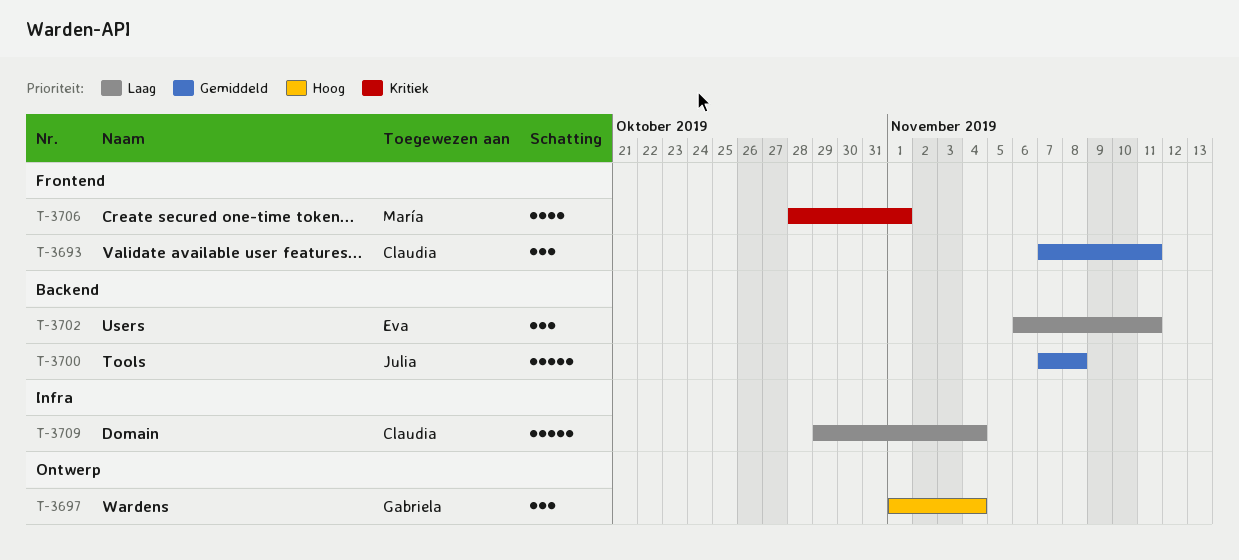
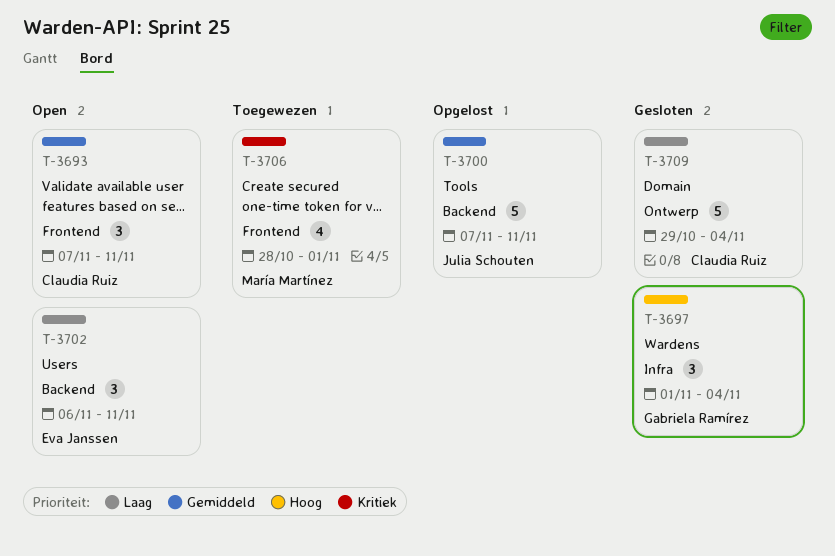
T-3697, label: Ontwerp -> Infra
T-3700, due: Nov 8 -> Nov 11
T-3709, label: Infra -> Ontwerp

